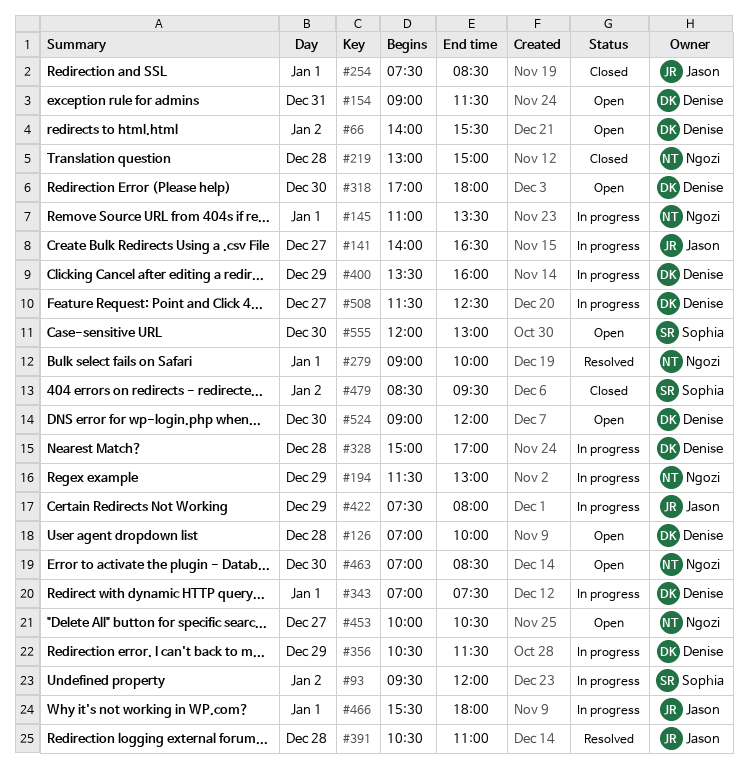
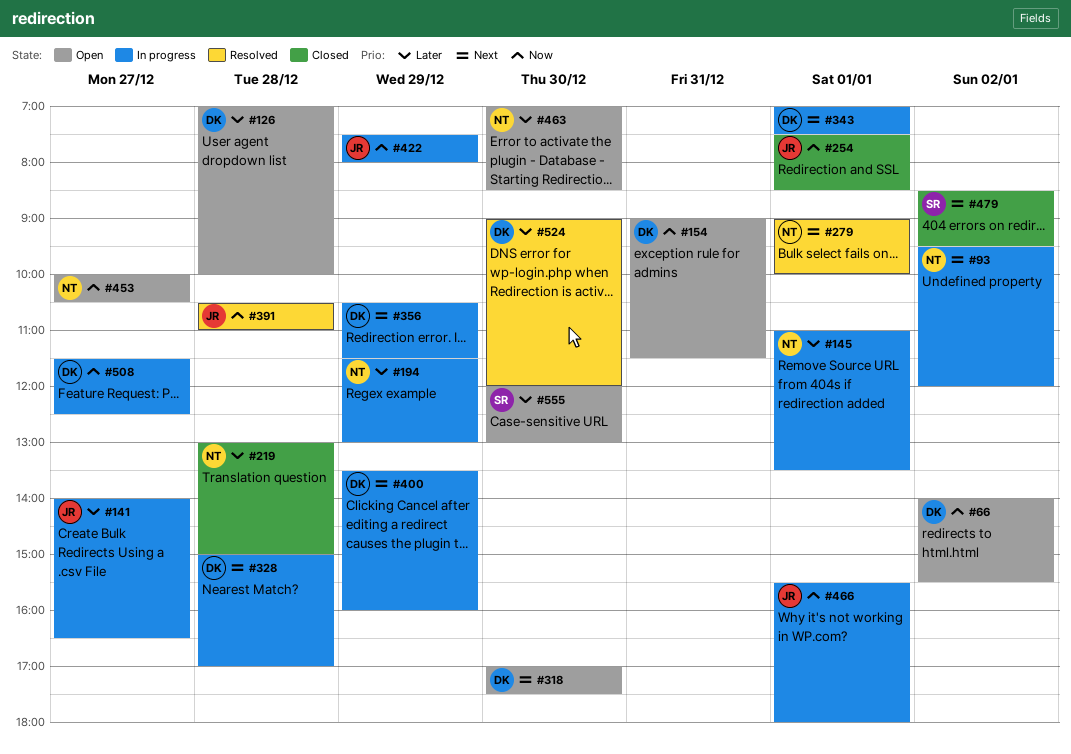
#93, owner: Sophia -> Ngozi
#318, ends: 18:00 -> 17:30
#524, status: Open -> Resolved

